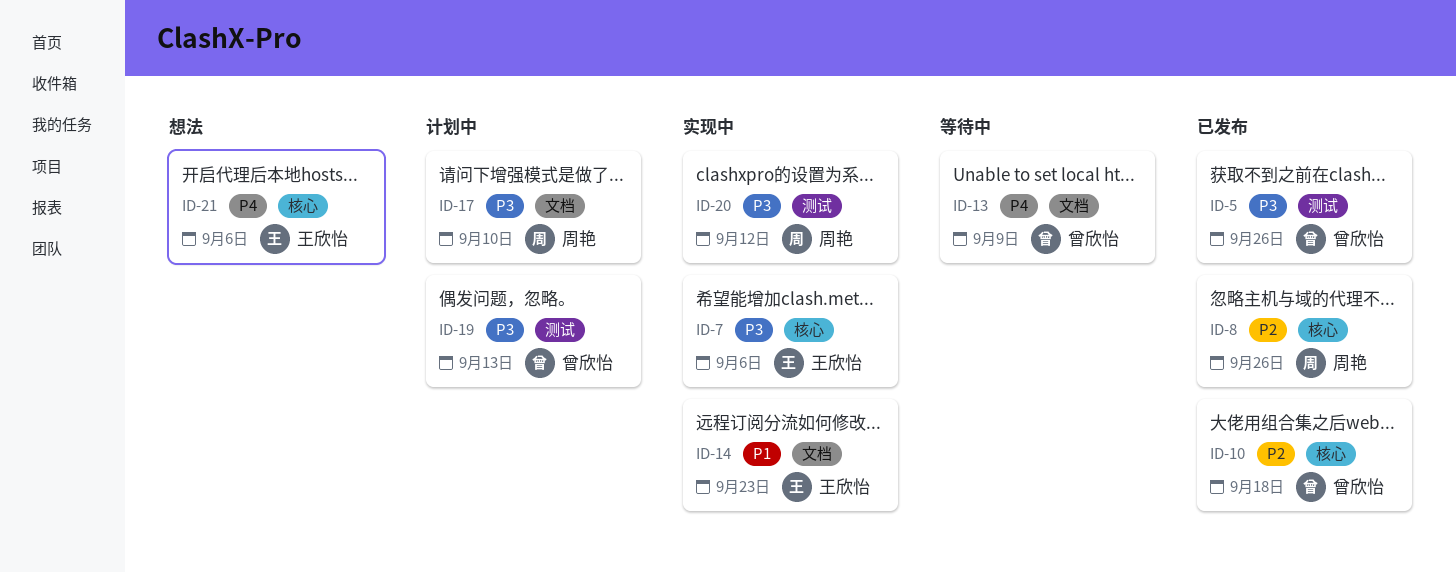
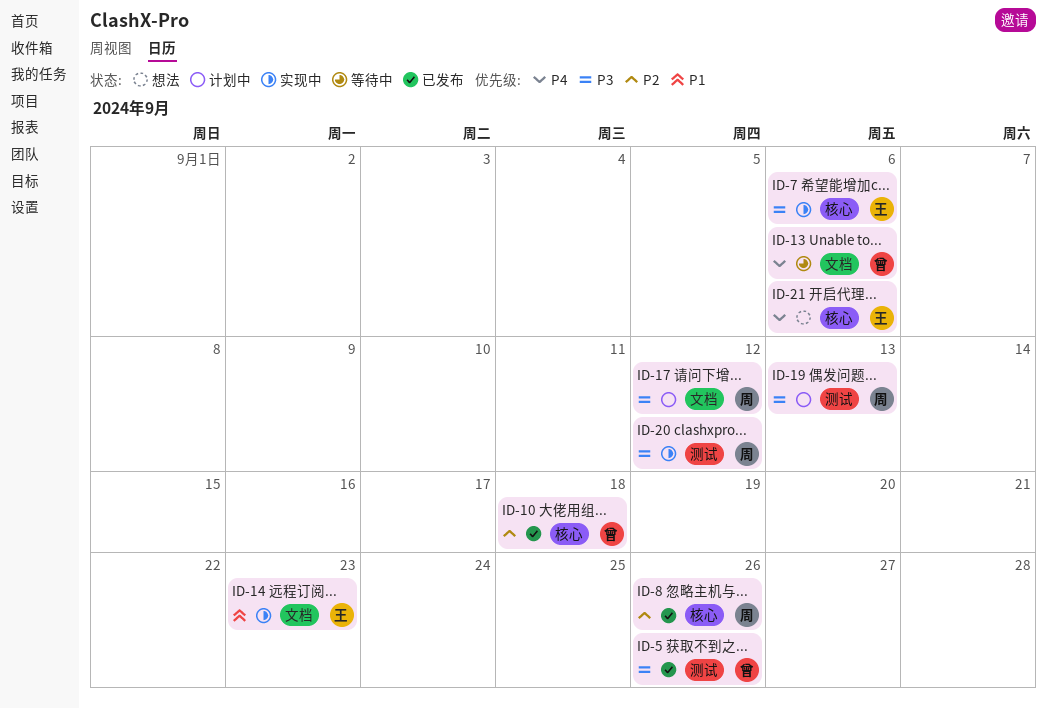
ID-13, due: Sep 9 -> Sep 6
ID-17, due: Sep 10 -> Sep 12
ID-19, owner: 曾欣怡 -> 周艳

